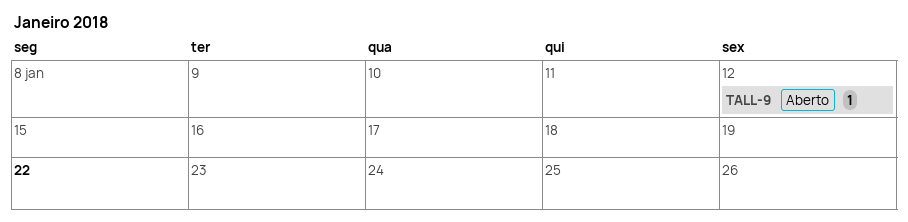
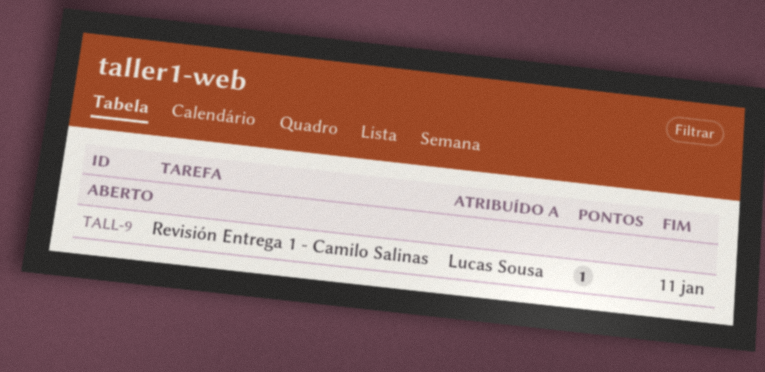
TALL-9, due: Jan 12 -> Jan 11

